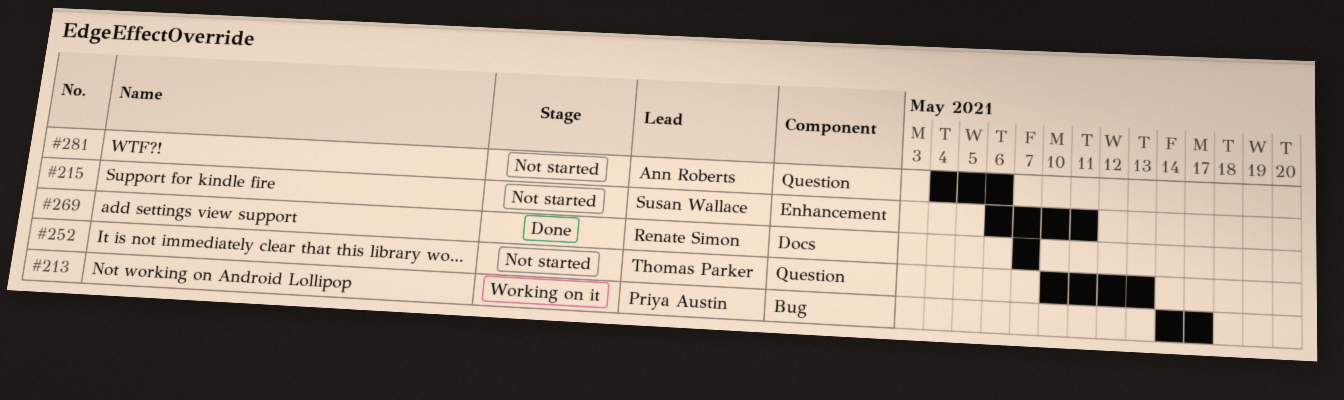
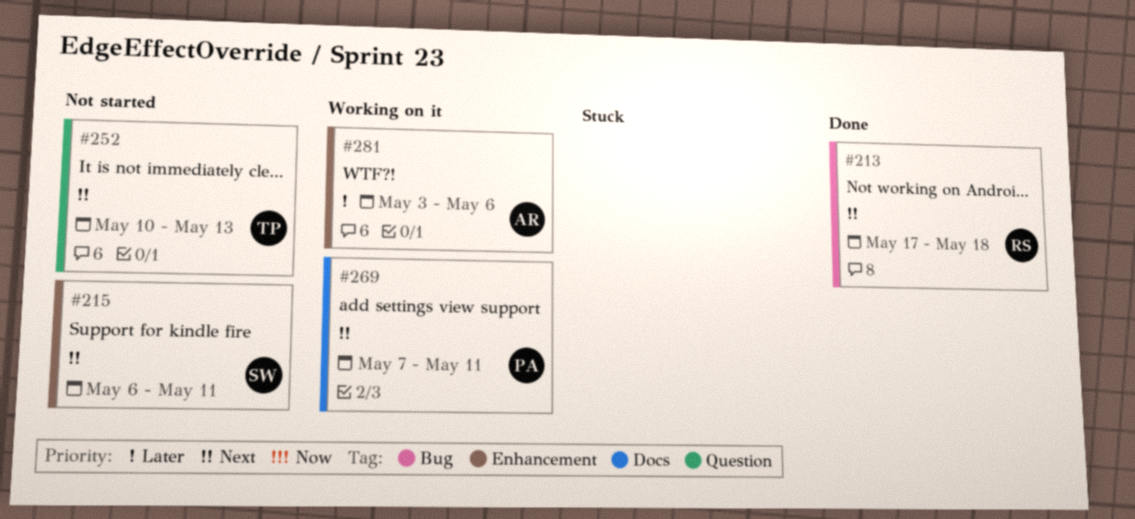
#213, status: Working on it -> Done
#213, owner: Priya Austin -> Renate Simon
#213, start: May 14 -> May 17
#213, due: May 17 -> May 18
#269, status: Done -> Working on it
#269, owner: Renate Simon -> Priya Austin
#269, due: May 7 -> May 11
#281, status: Not started -> Working on it
#281, label: Question -> Enhancement
#281, start: May 4 -> May 3

